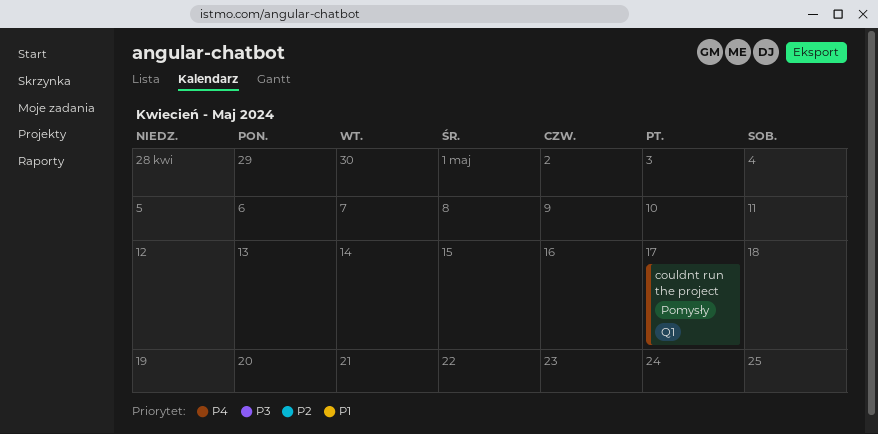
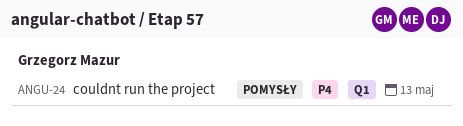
couldnt run the project, due: May 17 -> May 13

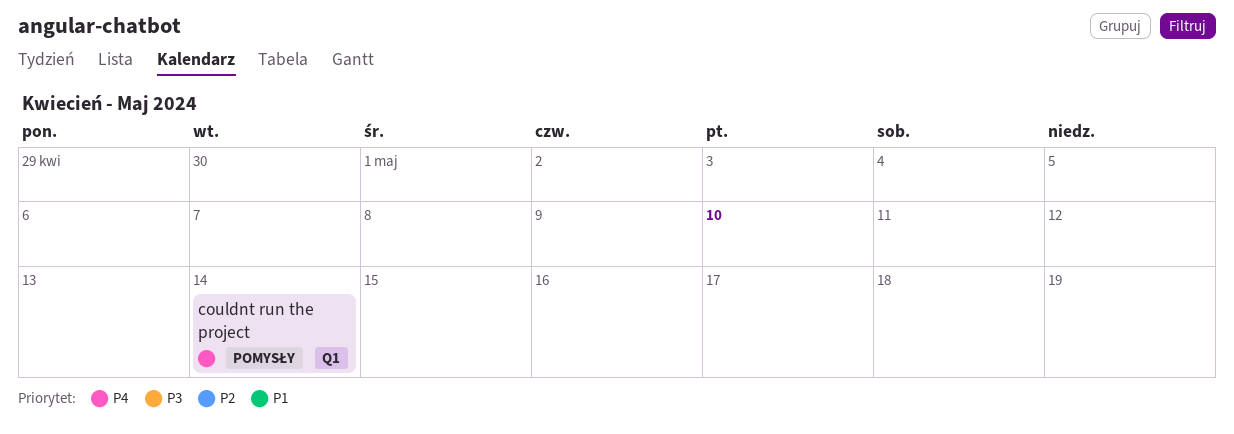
couldnt run the project, due: May 13 -> May 14

